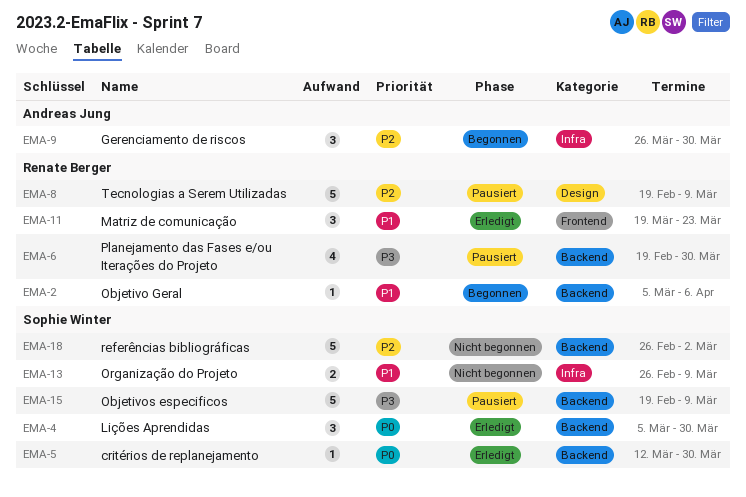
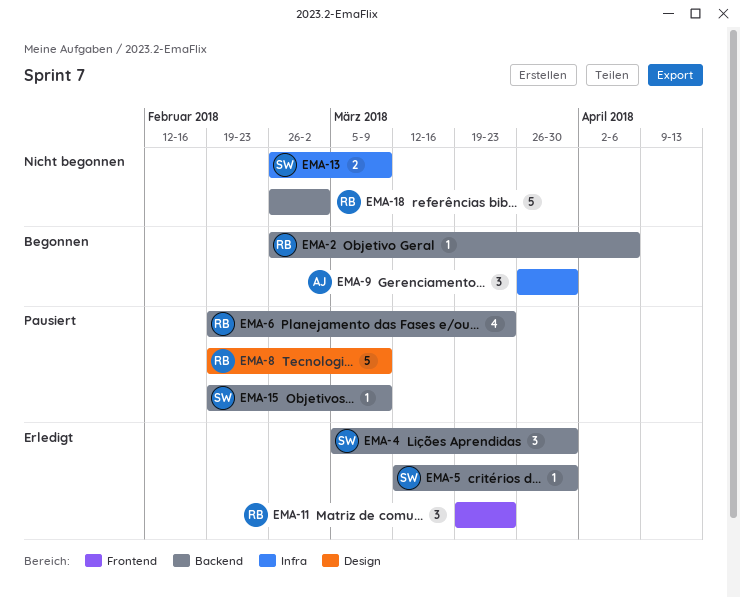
EMA-2, start: Mar 5 -> Feb 26
EMA-6, due: Mar 30 -> Mar 23
EMA-15, estimate: 5 -> 1
EMA-18, owner: Sophie Winter -> Renate Berger

